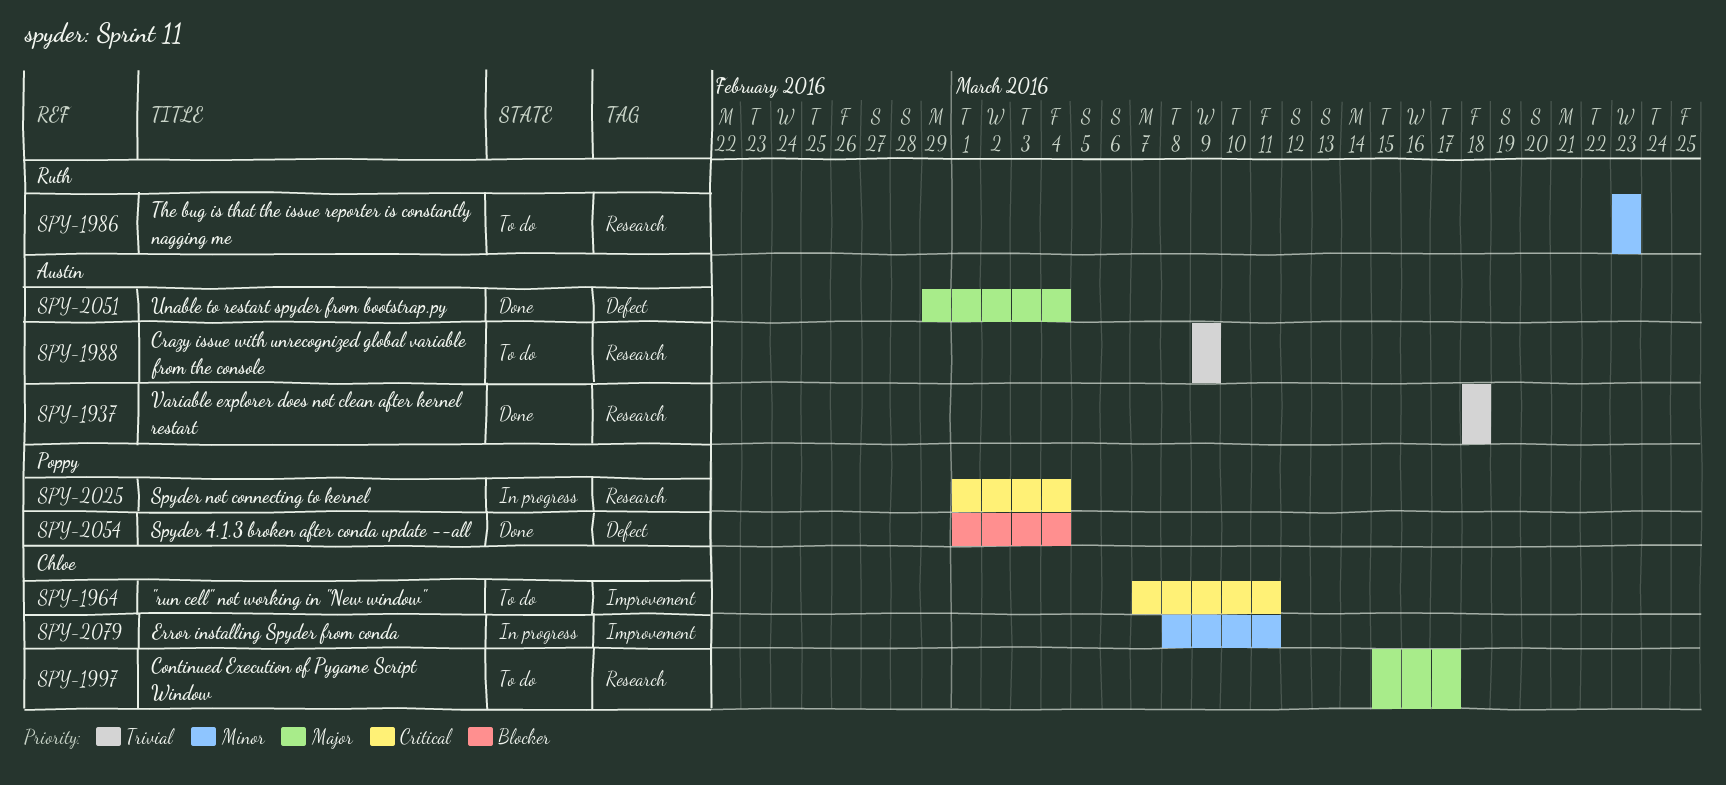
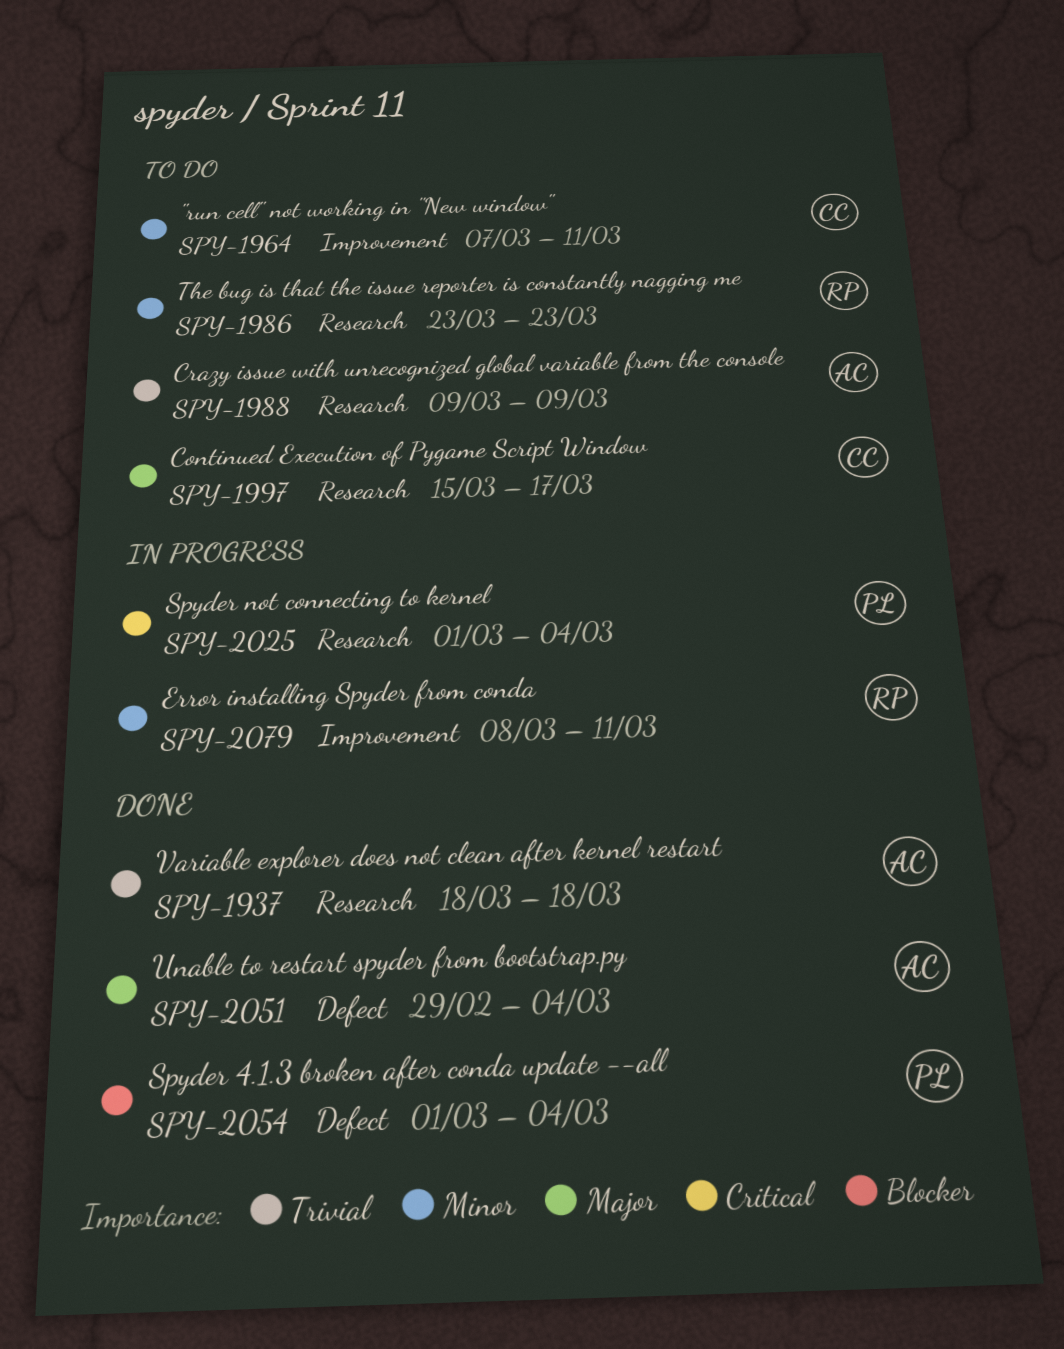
SPY-1964, priority: Critical -> Minor
SPY-2079, owner: Chloe -> Ruth

